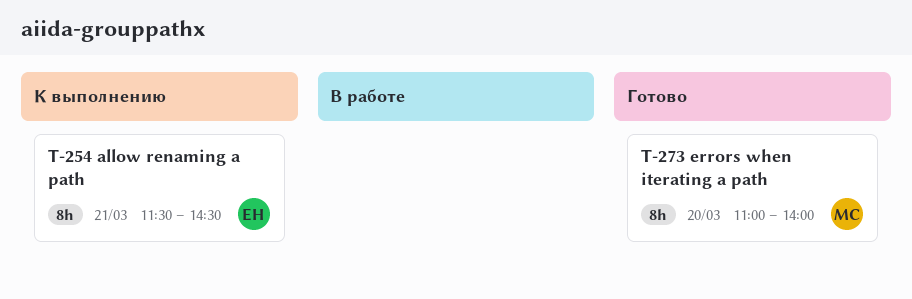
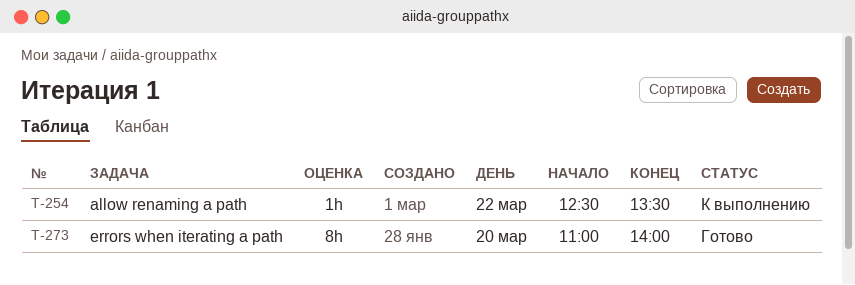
T-254, estimate: 8h -> 1h
T-254, day: Mar 21 -> Mar 22
T-254, begins: 11:30 -> 12:30
T-254, ends: 14:30 -> 13:30

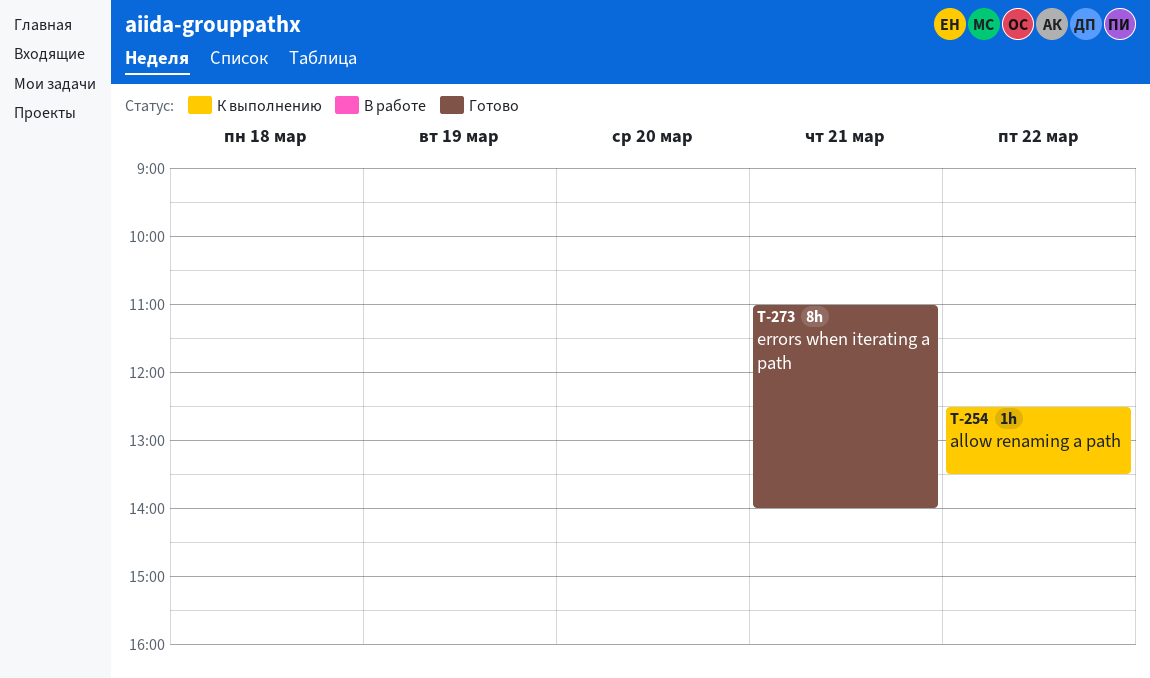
T-273, day: Mar 20 -> Mar 21

